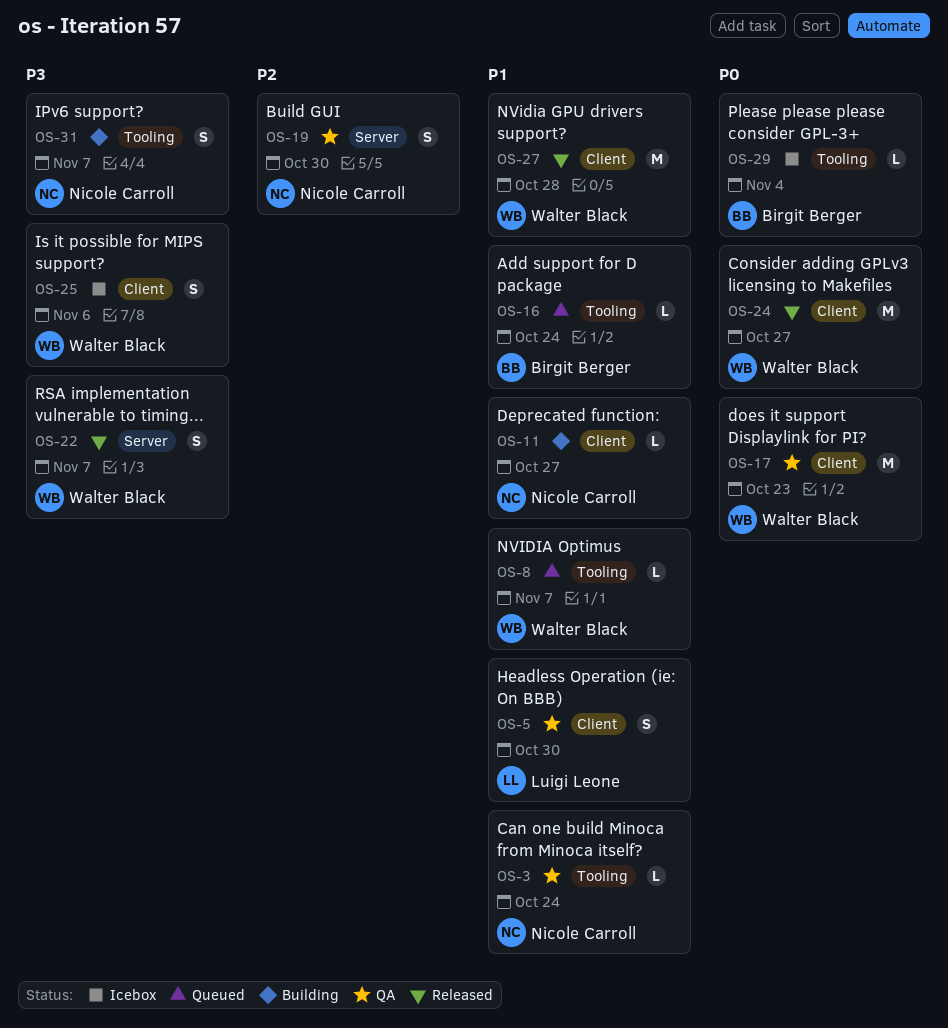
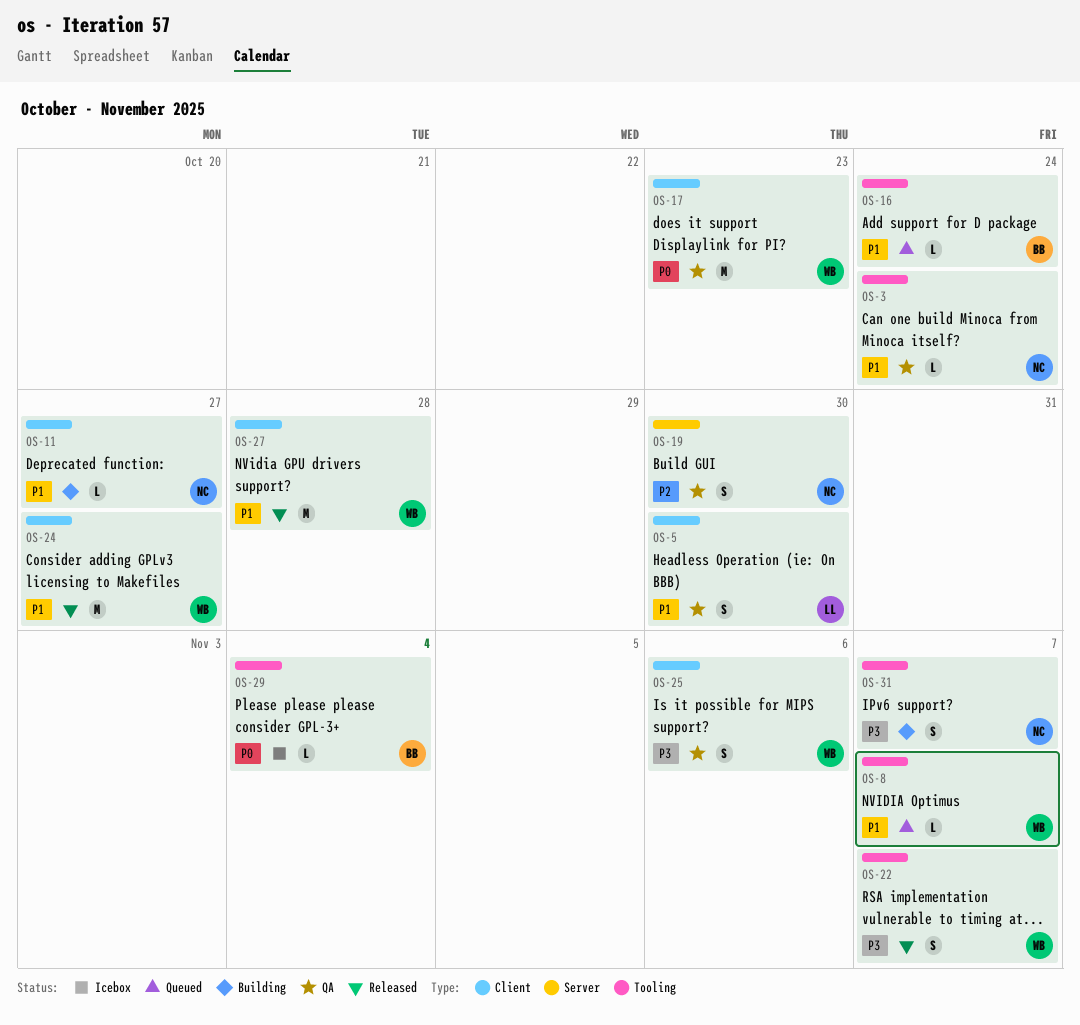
OS-22, label: Server -> Tooling
OS-24, priority: P0 -> P1
OS-25, status: Icebox -> QA

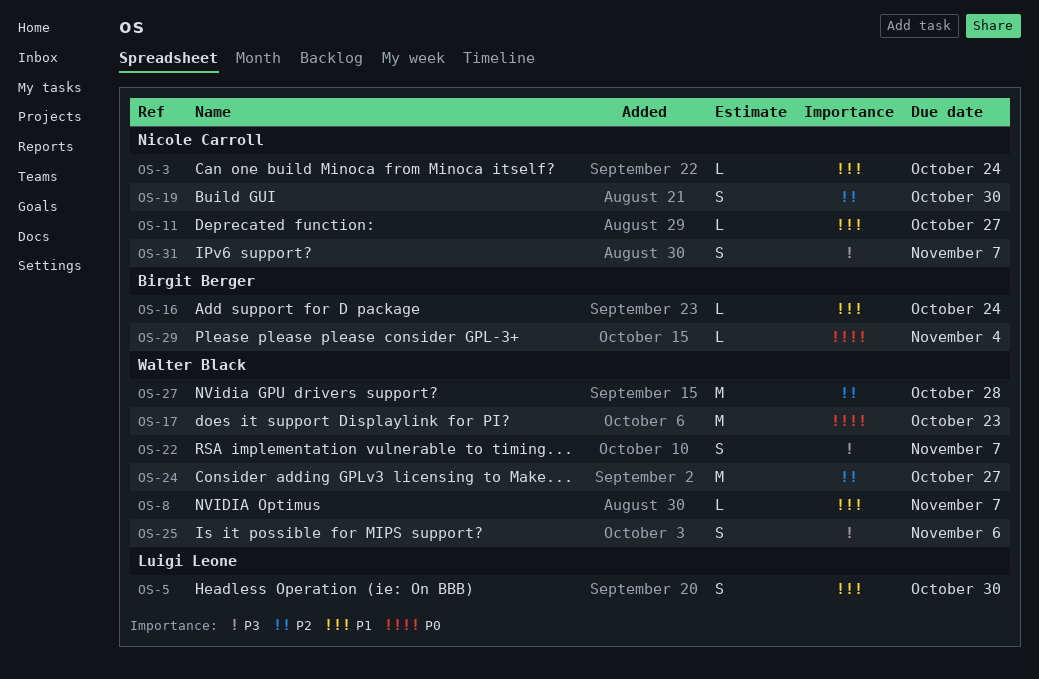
OS-24, priority: P1 -> P2
OS-27, priority: P1 -> P2

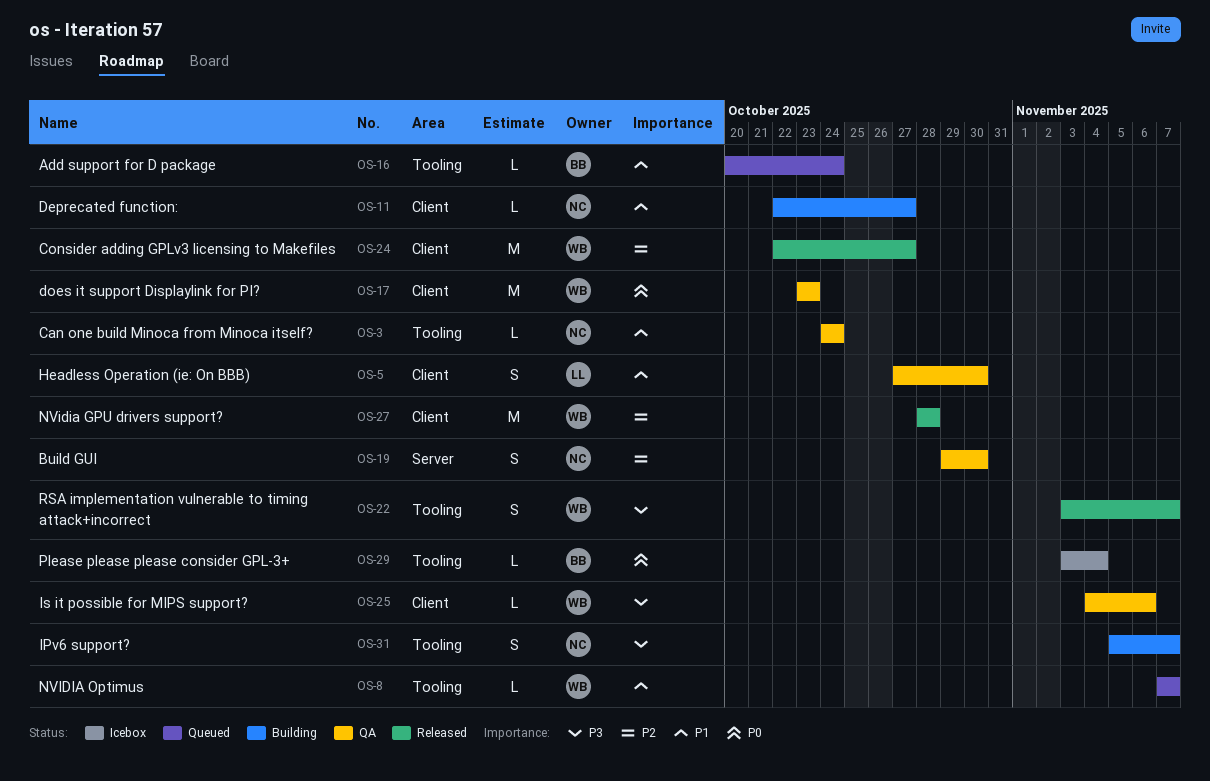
OS-25, estimate: S -> L

